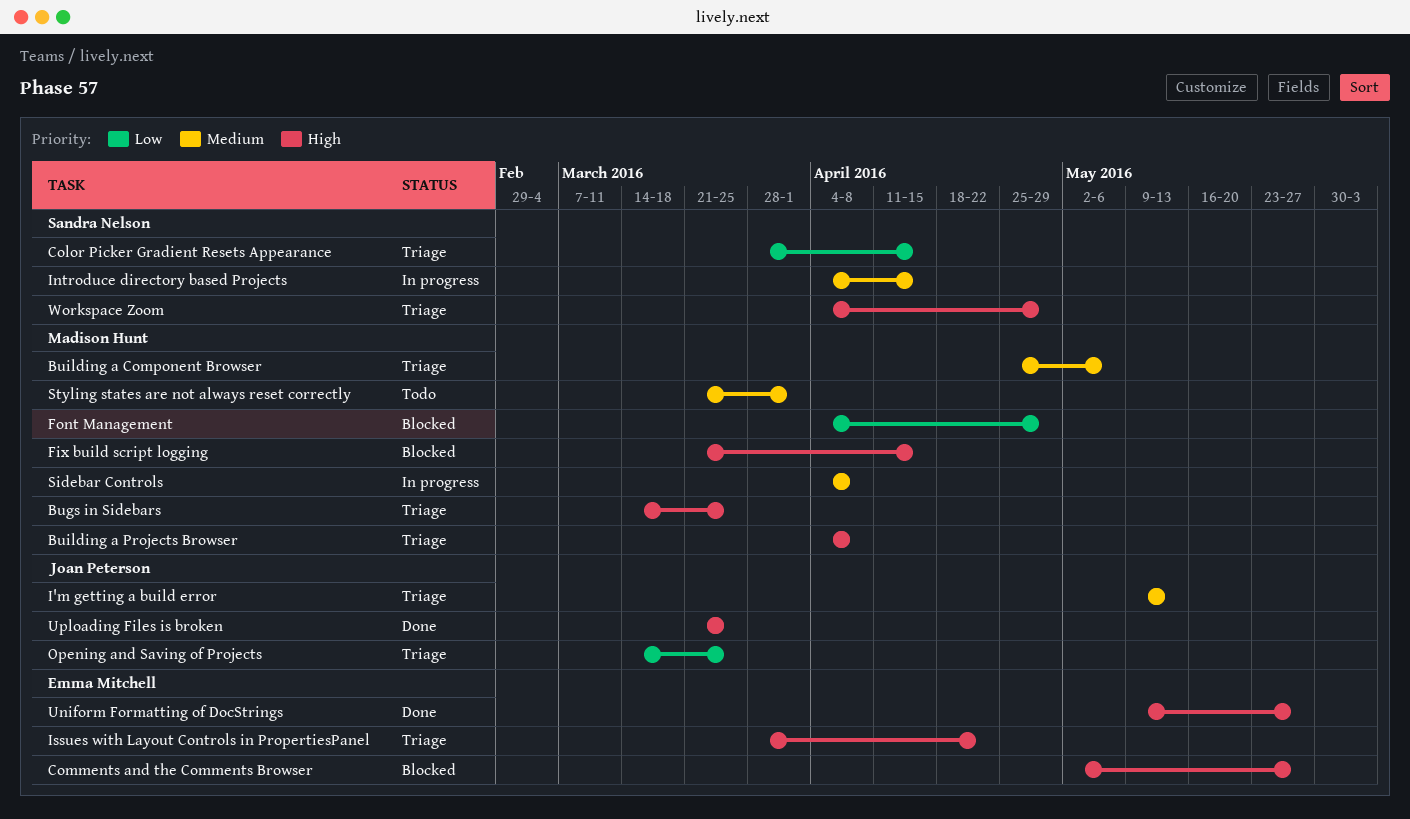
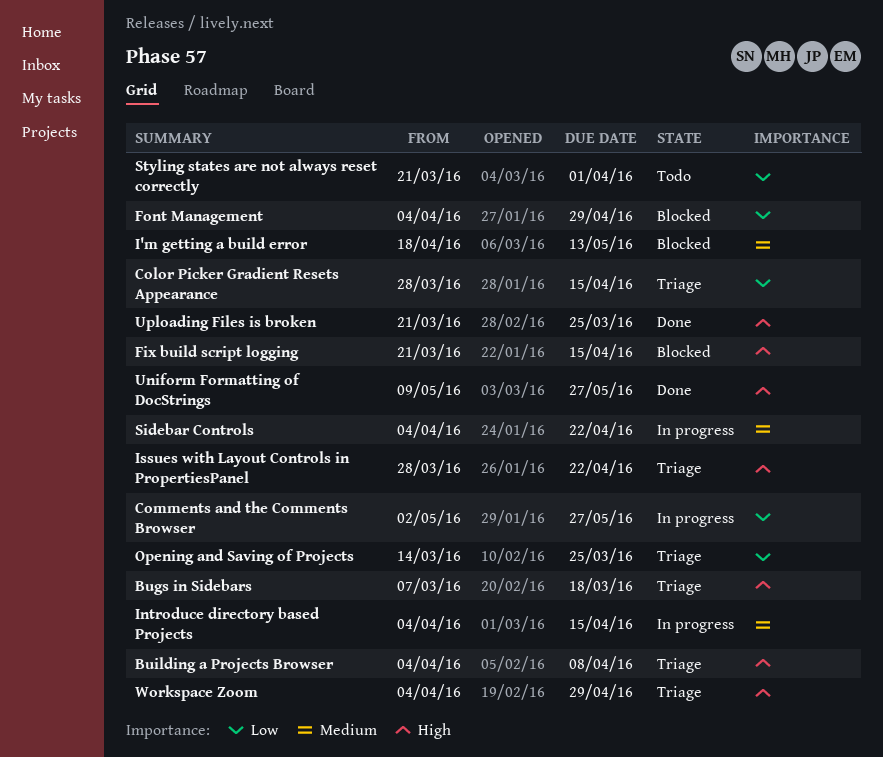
Bugs in Sidebars, start: Mar 14 -> Mar 7
Bugs in Sidebars, due: Mar 25 -> Mar 18
Building a Component Browser: present -> none
Comments and the Comments Browser, status: Blocked -> In progress
Comments and the Comments Browser, priority: High -> Low
I'm getting a build error, status: Triage -> Blocked
I'm getting a build error, start: May 9 -> Apr 18
Sidebar Controls, due: Apr 8 -> Apr 22
Styling states are not always reset correctly, priority: Medium -> Low

